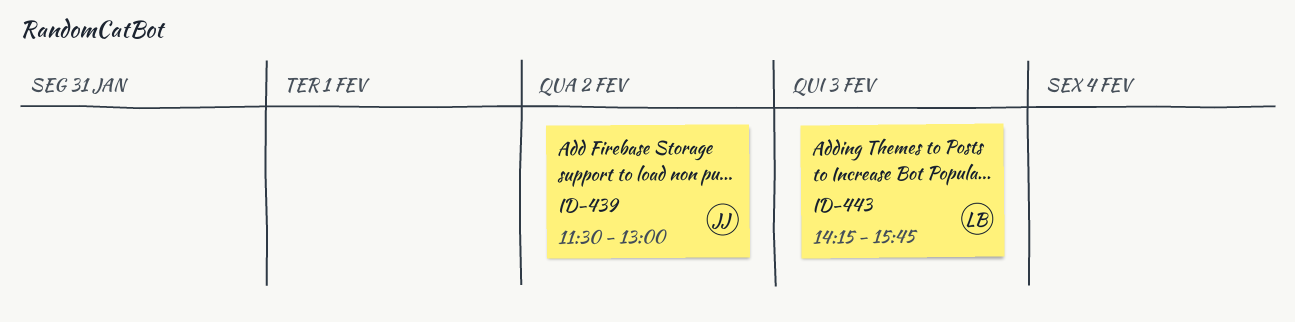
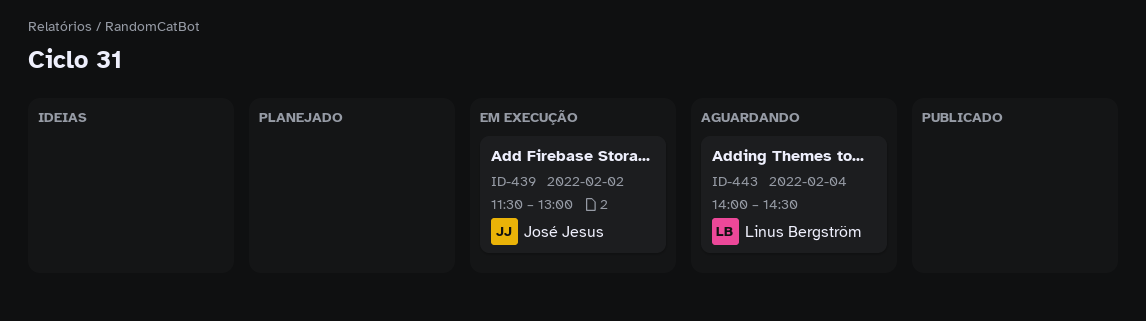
ID-443, day: Feb 3 -> Feb 4
ID-443, begins: 14:15 -> 14:00
ID-443, ends: 15:45 -> 14:30

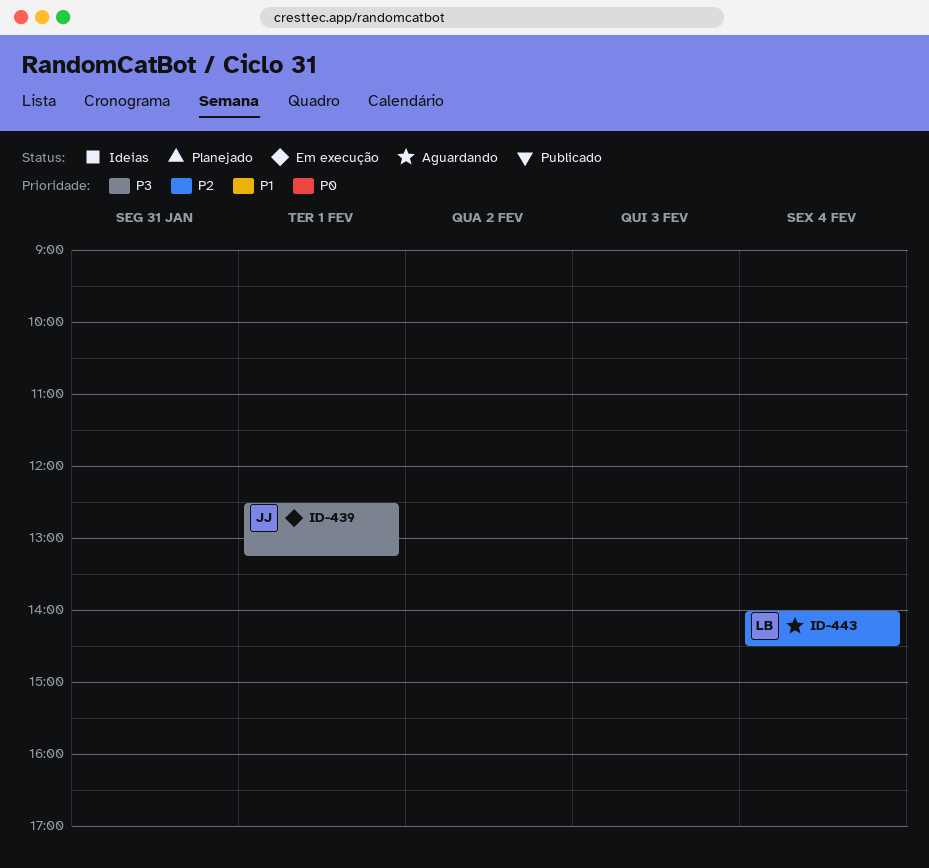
ID-439, day: Feb 2 -> Feb 1
ID-439, begins: 11:30 -> 12:30
ID-439, ends: 13:00 -> 13:15

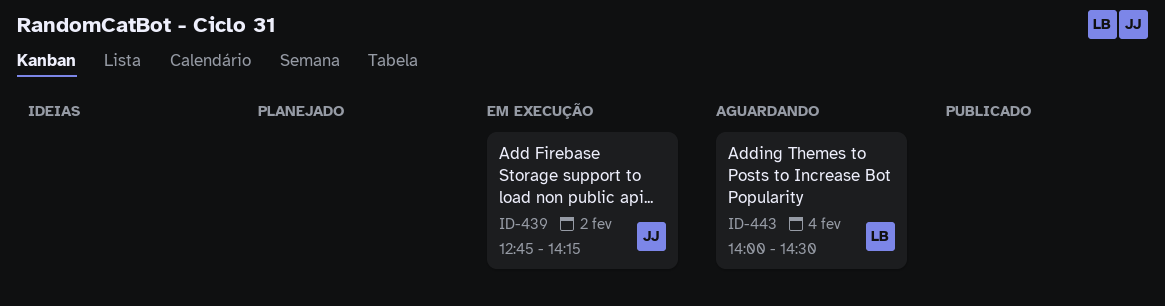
ID-439, day: Feb 1 -> Feb 2
ID-439, begins: 12:30 -> 12:45
ID-439, ends: 13:15 -> 14:15

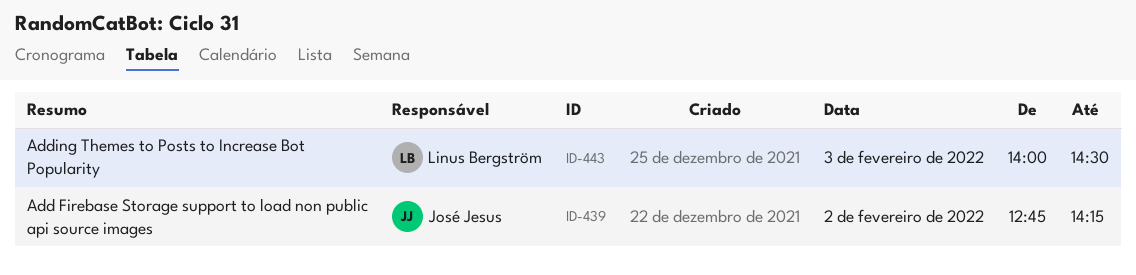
ID-443, day: Feb 4 -> Feb 3

